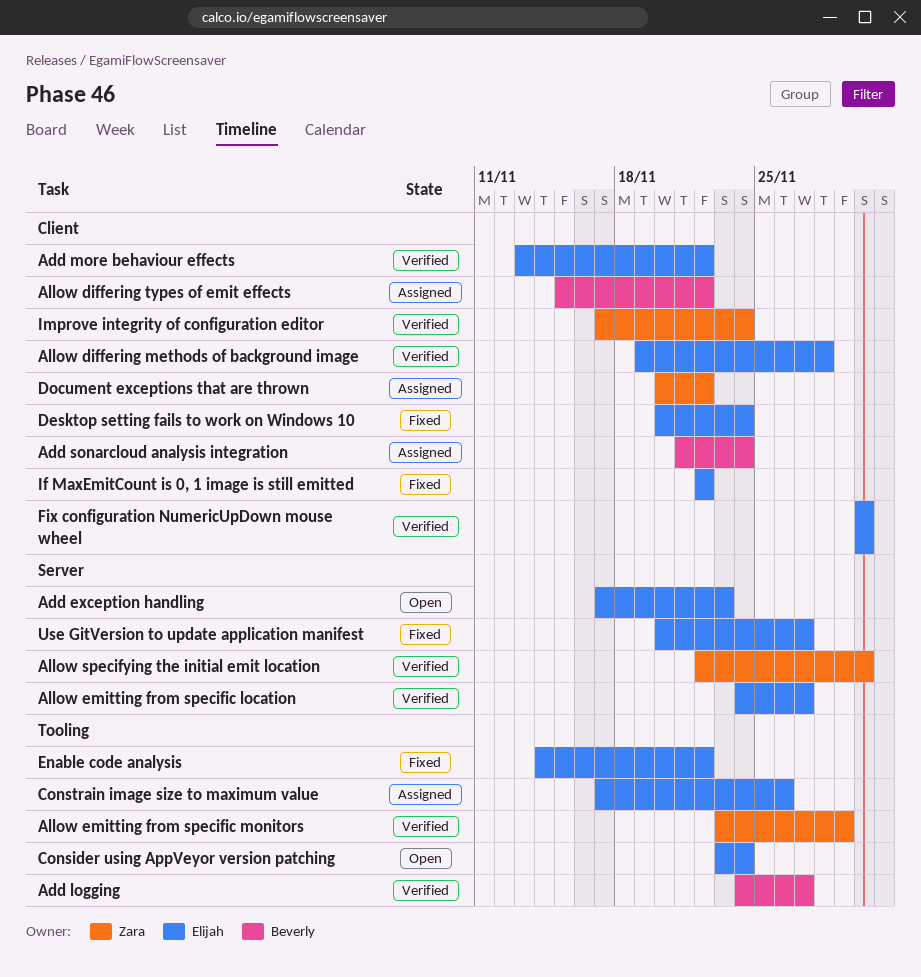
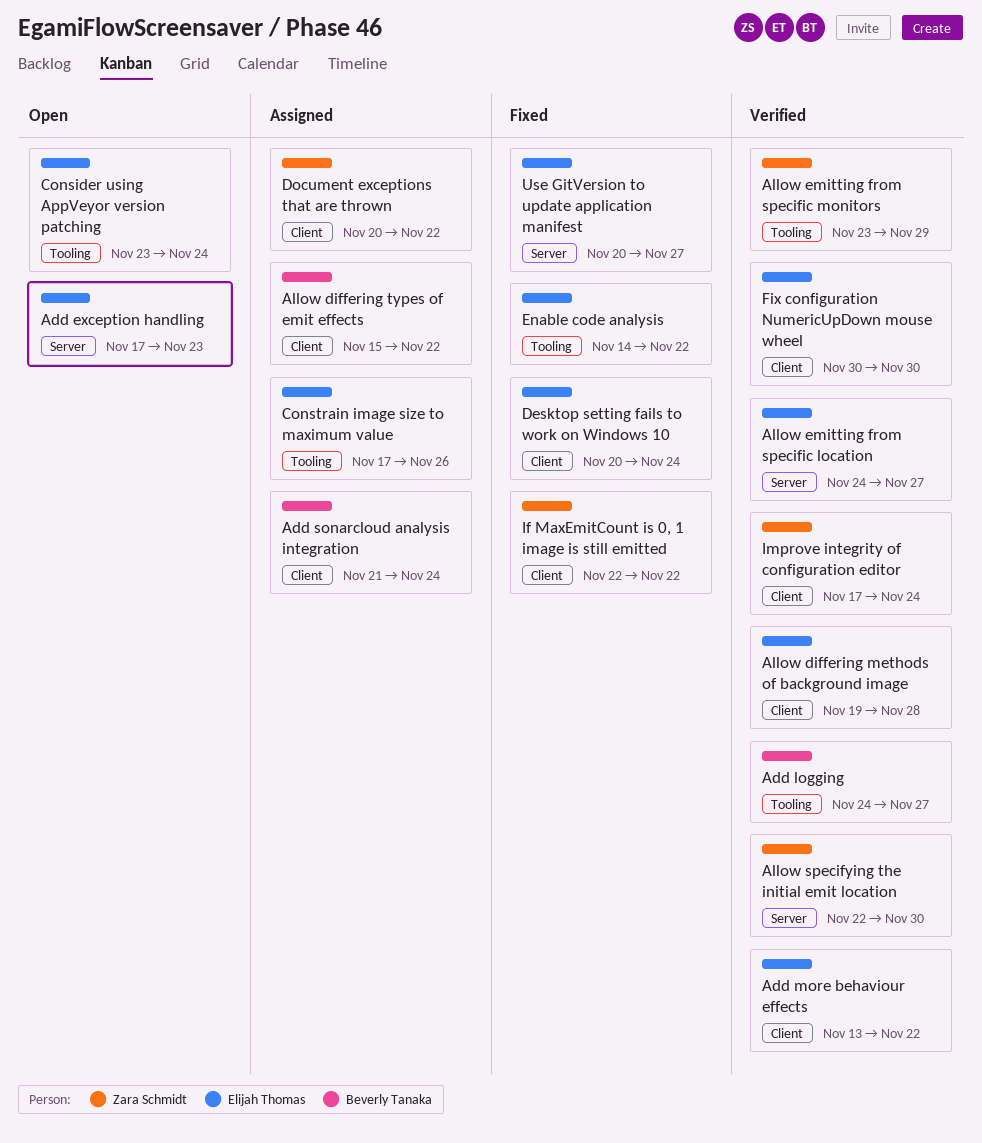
If MaxEmitCount is 0, 1 image is still emitted, owner: Elijah Thomas -> Zara Schmidt

